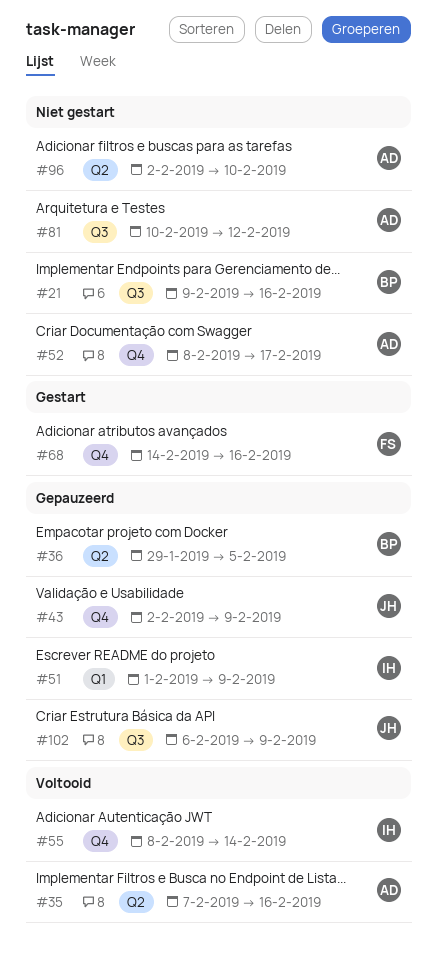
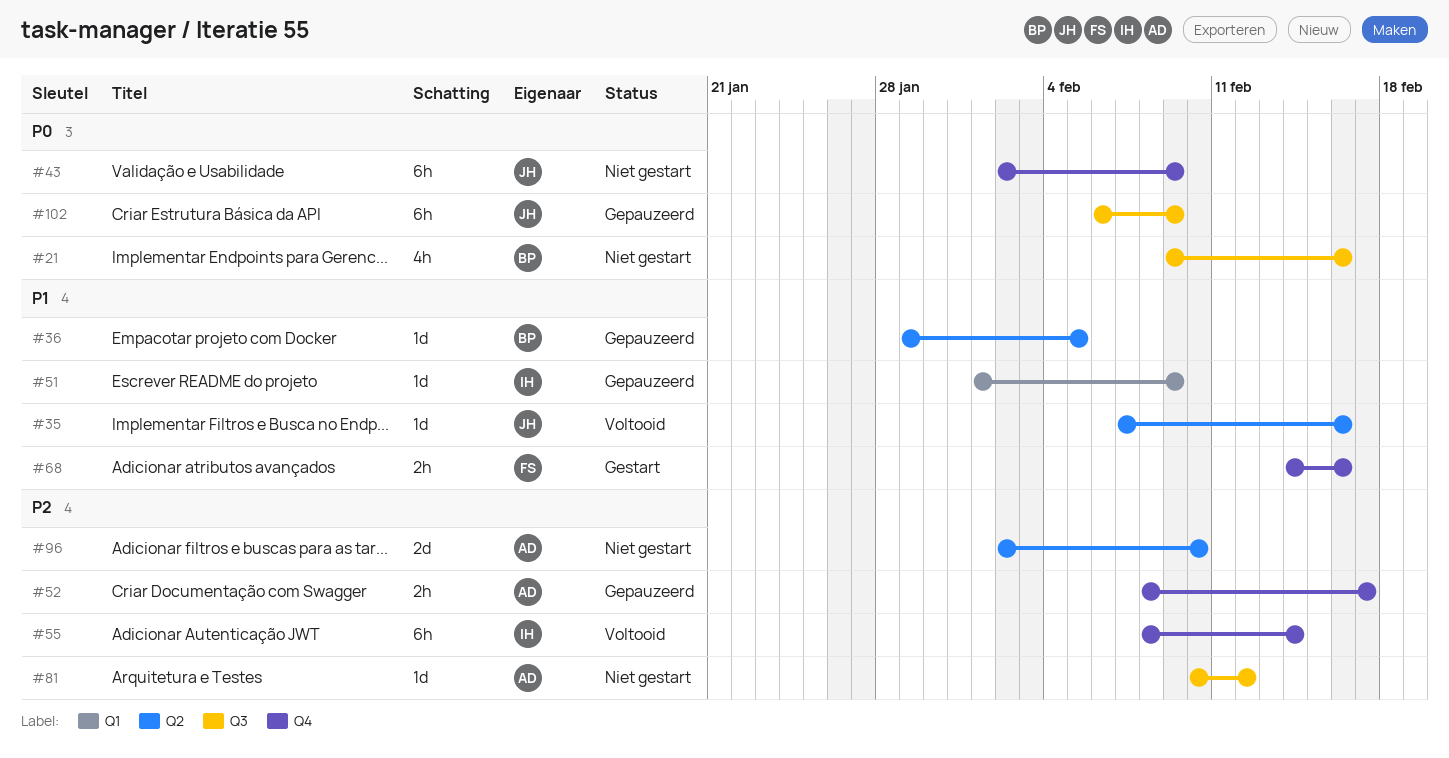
#35, owner: AD -> JH
#43, status: Gepauzeerd -> Niet gestart
#52, status: Niet gestart -> Gepauzeerd

